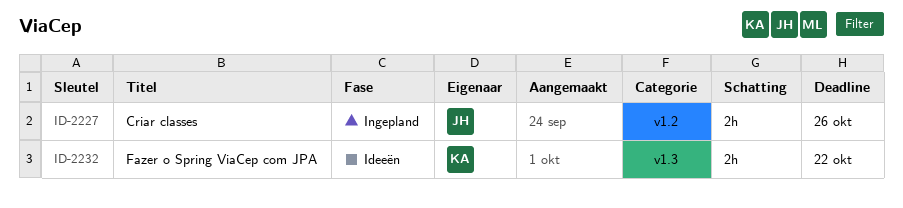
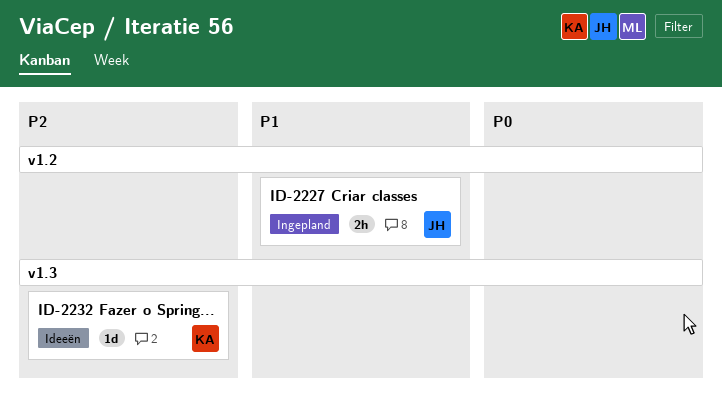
ID-2232, estimate: 2h -> 1d

